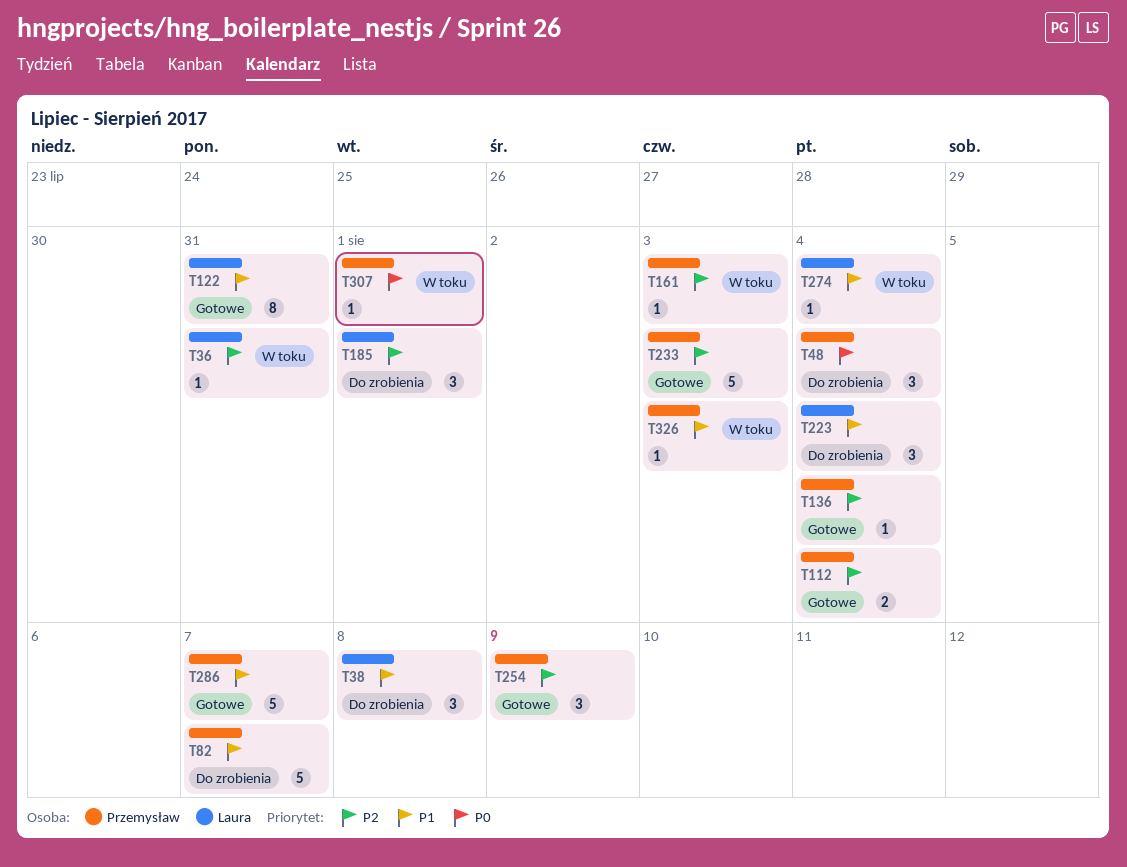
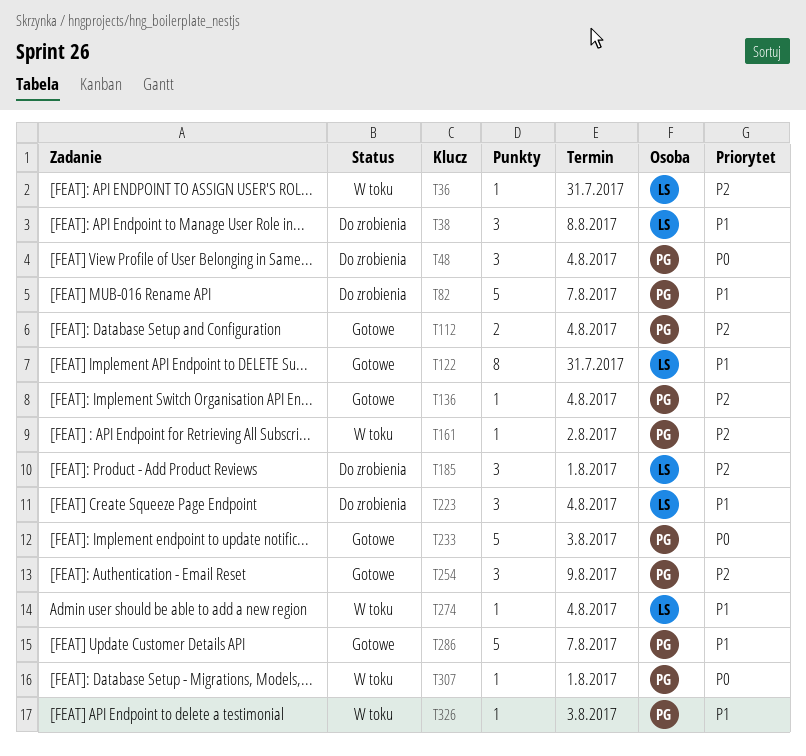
T161, due: Aug 3 -> Aug 2
T233, priority: P2 -> P0

